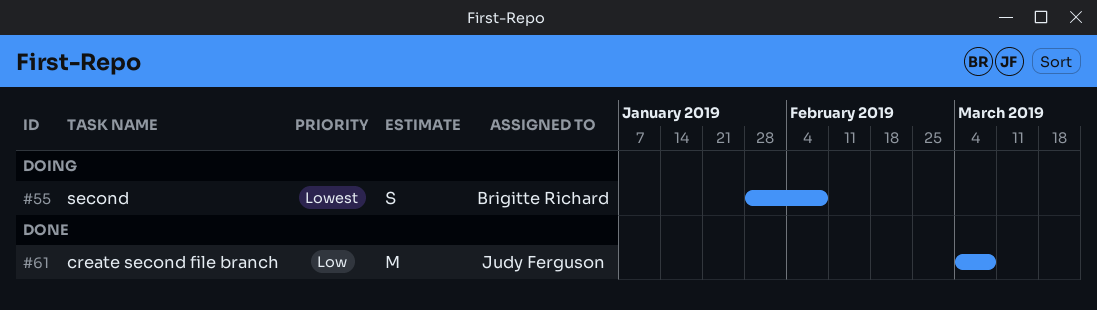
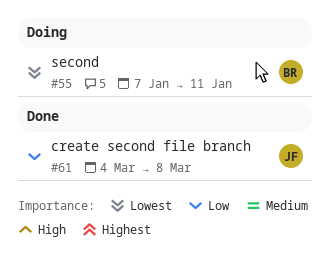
#55, start: Jan 28 -> Jan 7
#55, due: Feb 8 -> Jan 11

